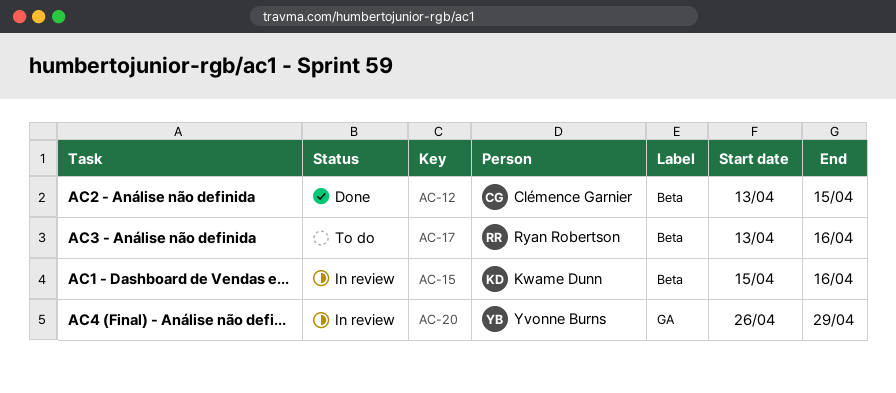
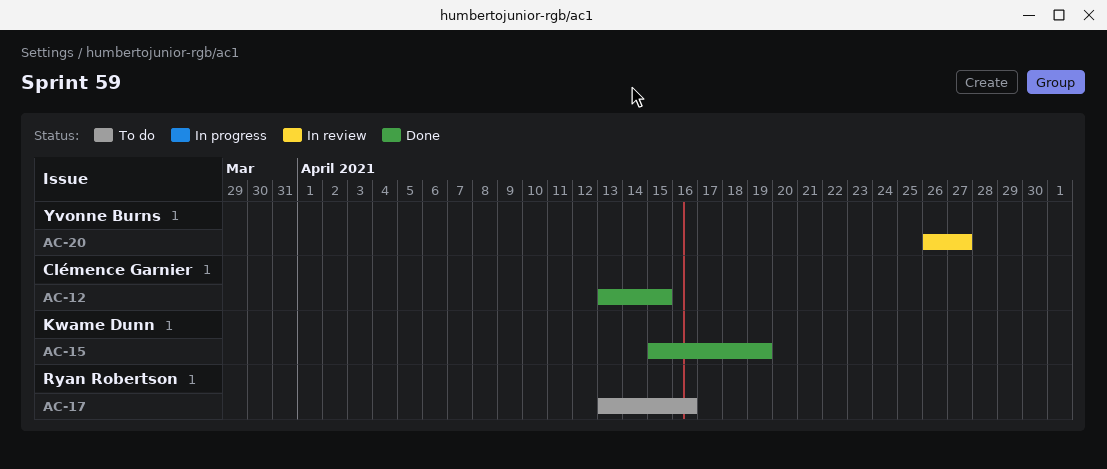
AC-15, status: In review -> Done
AC-15, due: Apr 16 -> Apr 19
AC-20, due: Apr 29 -> Apr 27

